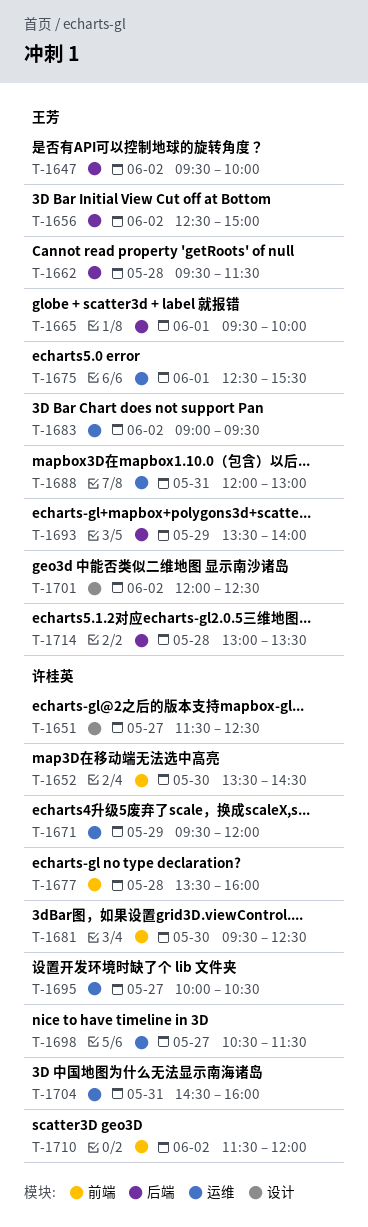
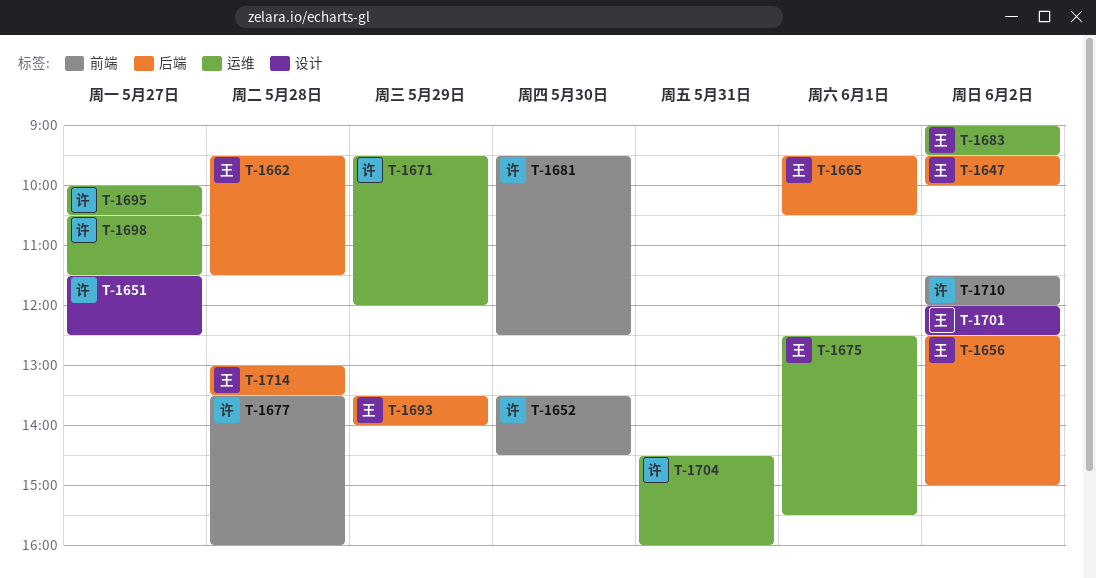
T-1665, ends: 10:00 -> 10:30
T-1688: present -> none

